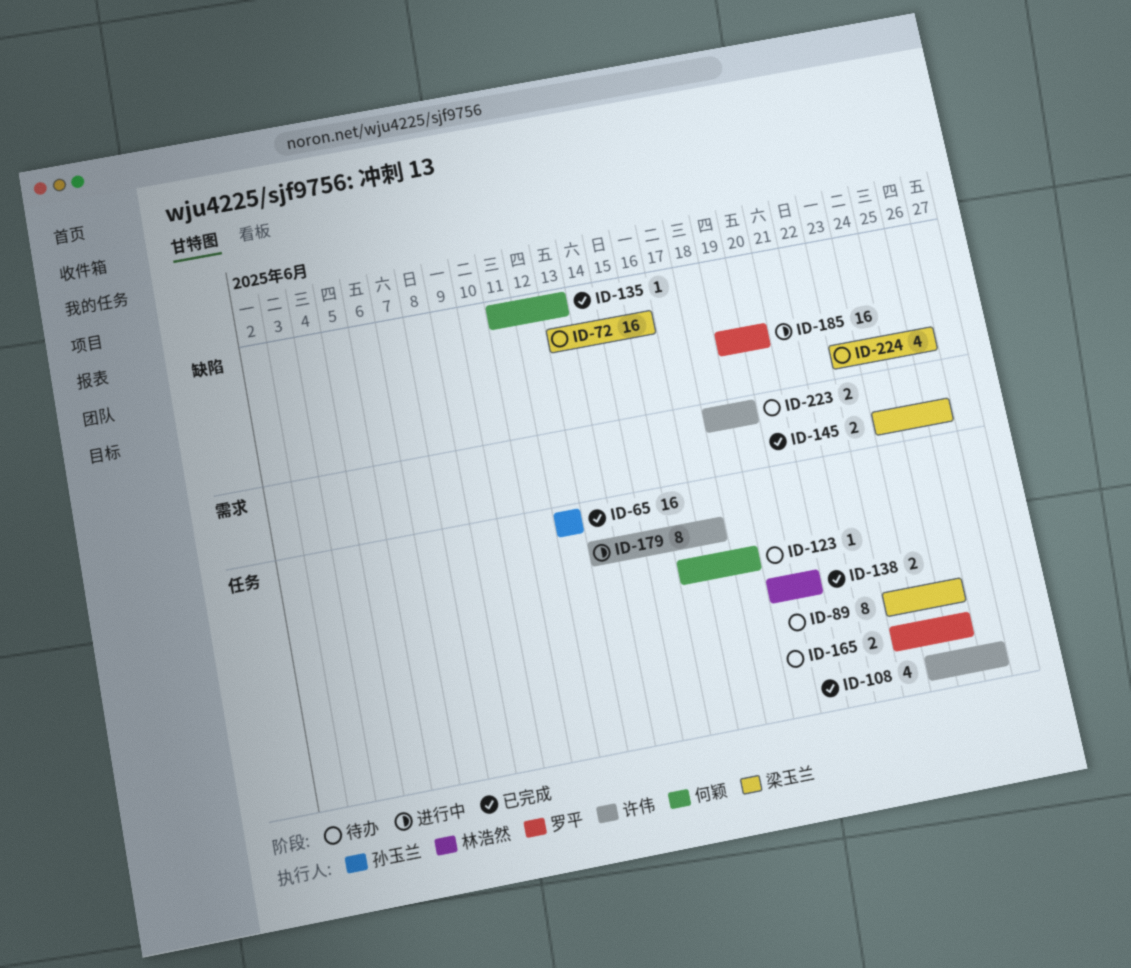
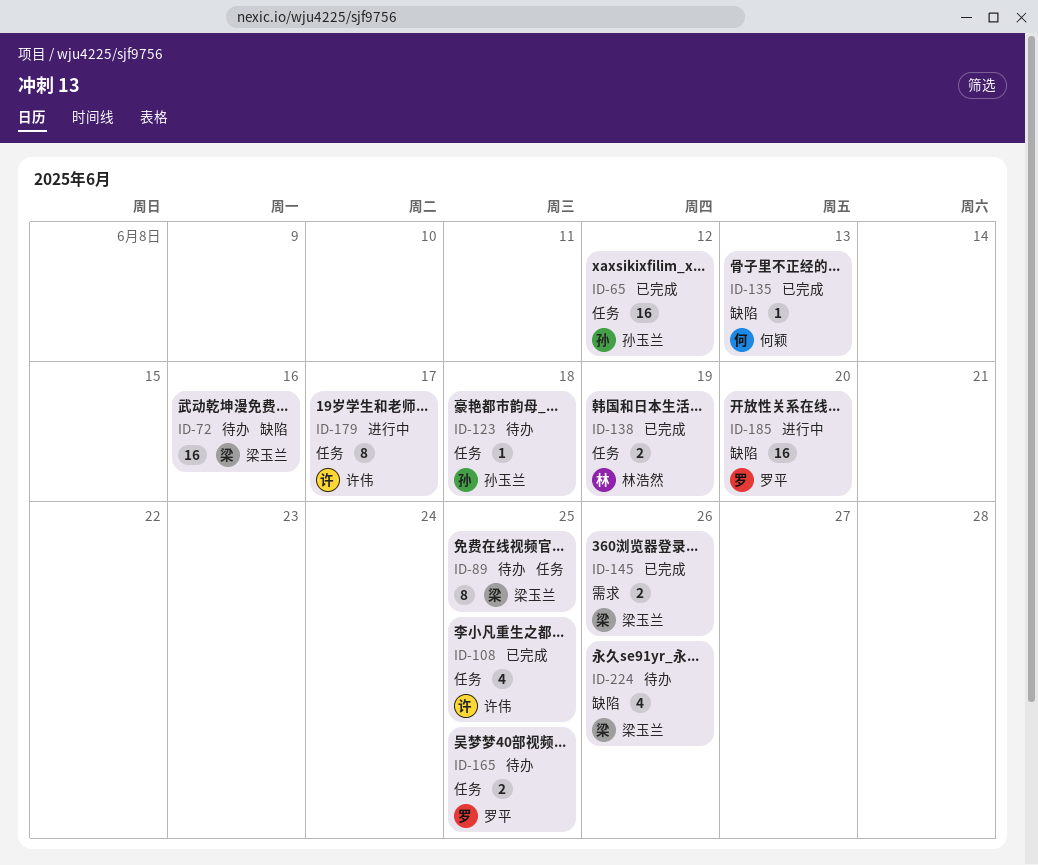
ID-108, due: Jun 26 -> Jun 25
ID-123, owner: 何颖 -> 孙玉兰
ID-138, due: Jun 20 -> Jun 19
ID-223: present -> none

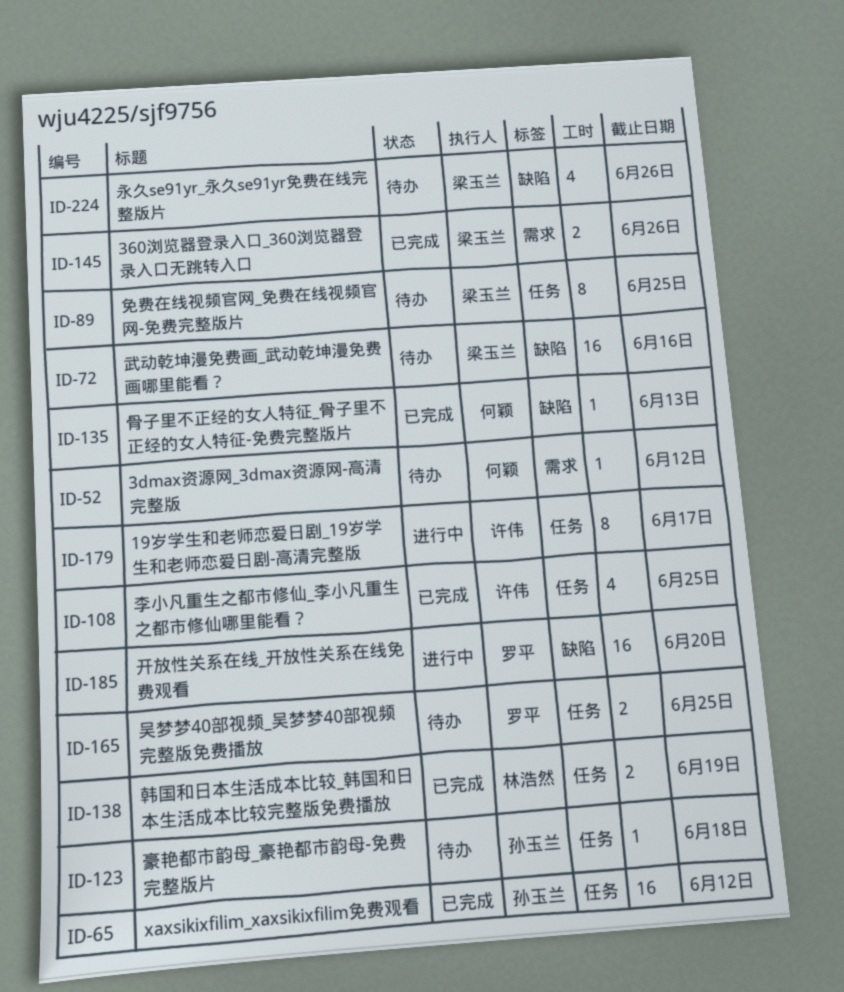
ID-52: none -> present

